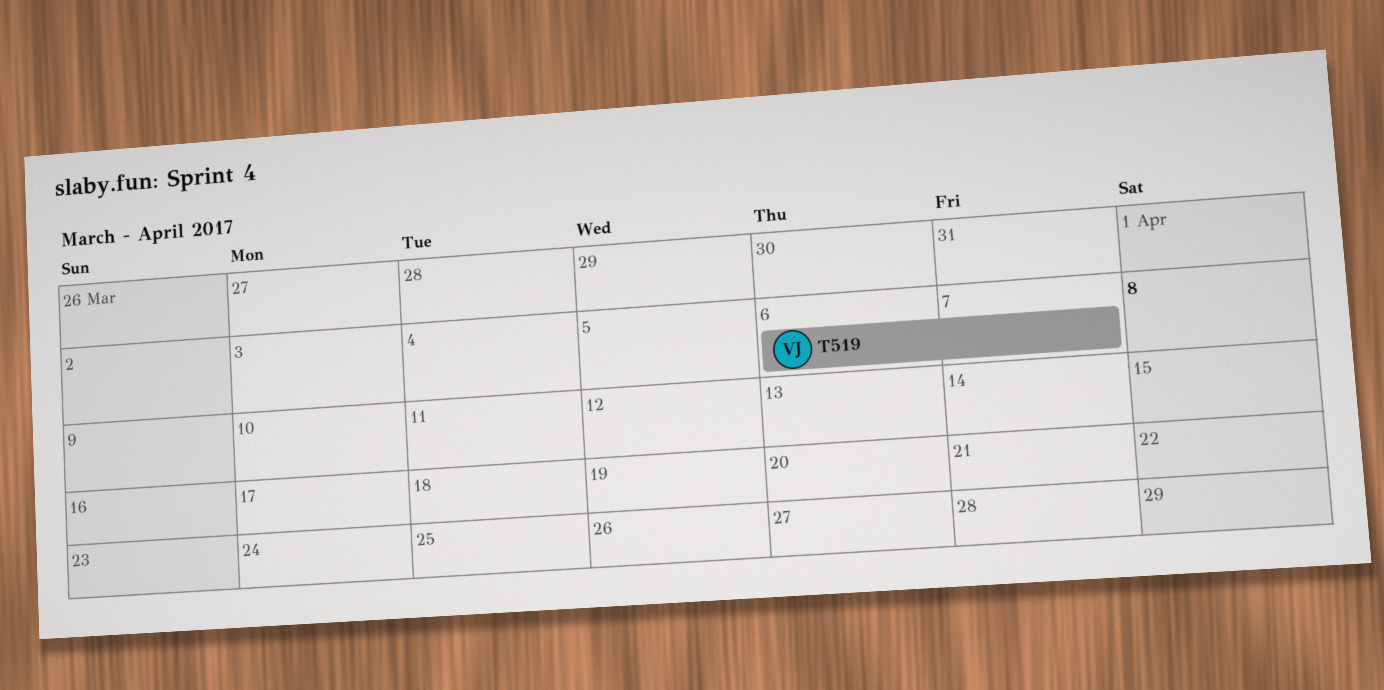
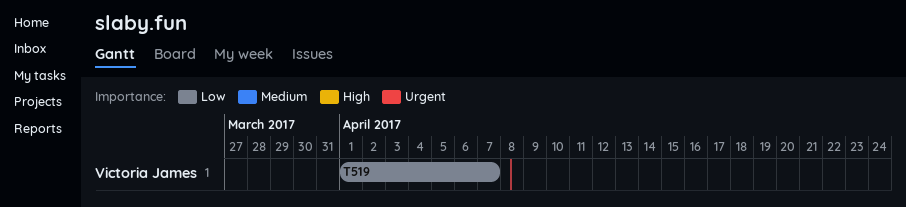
T519, start: Apr 6 -> Apr 1

